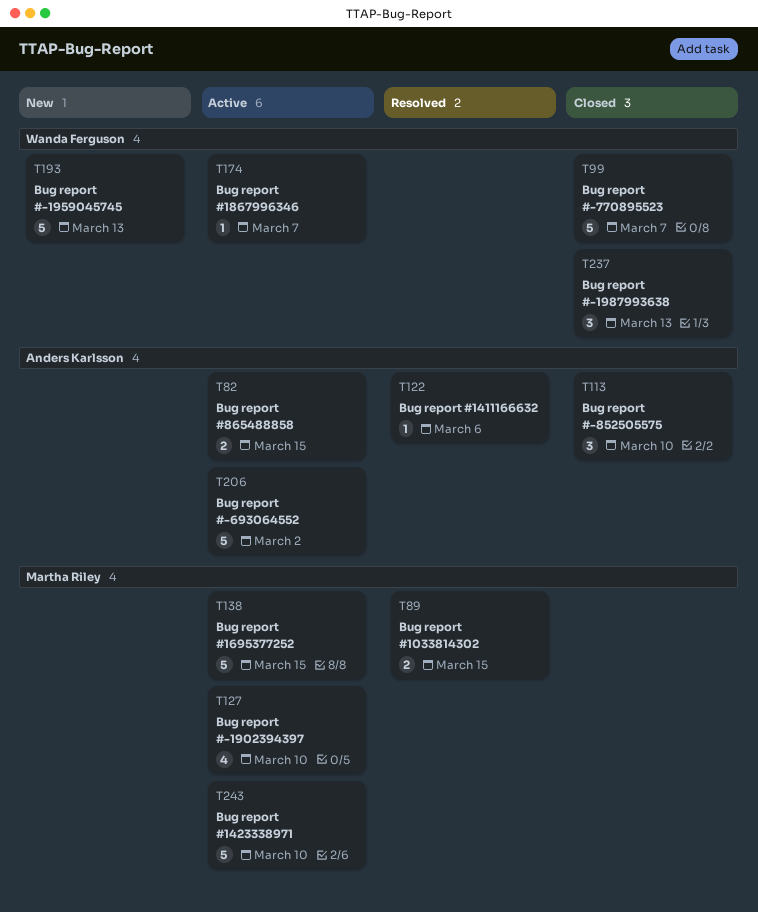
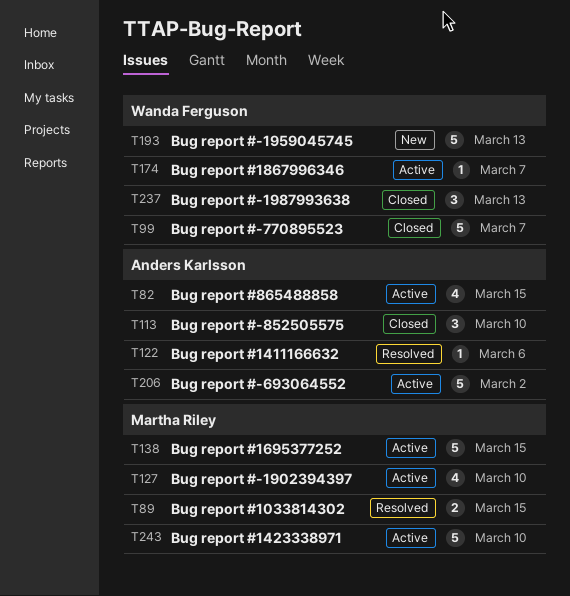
T82, estimate: 2 -> 4

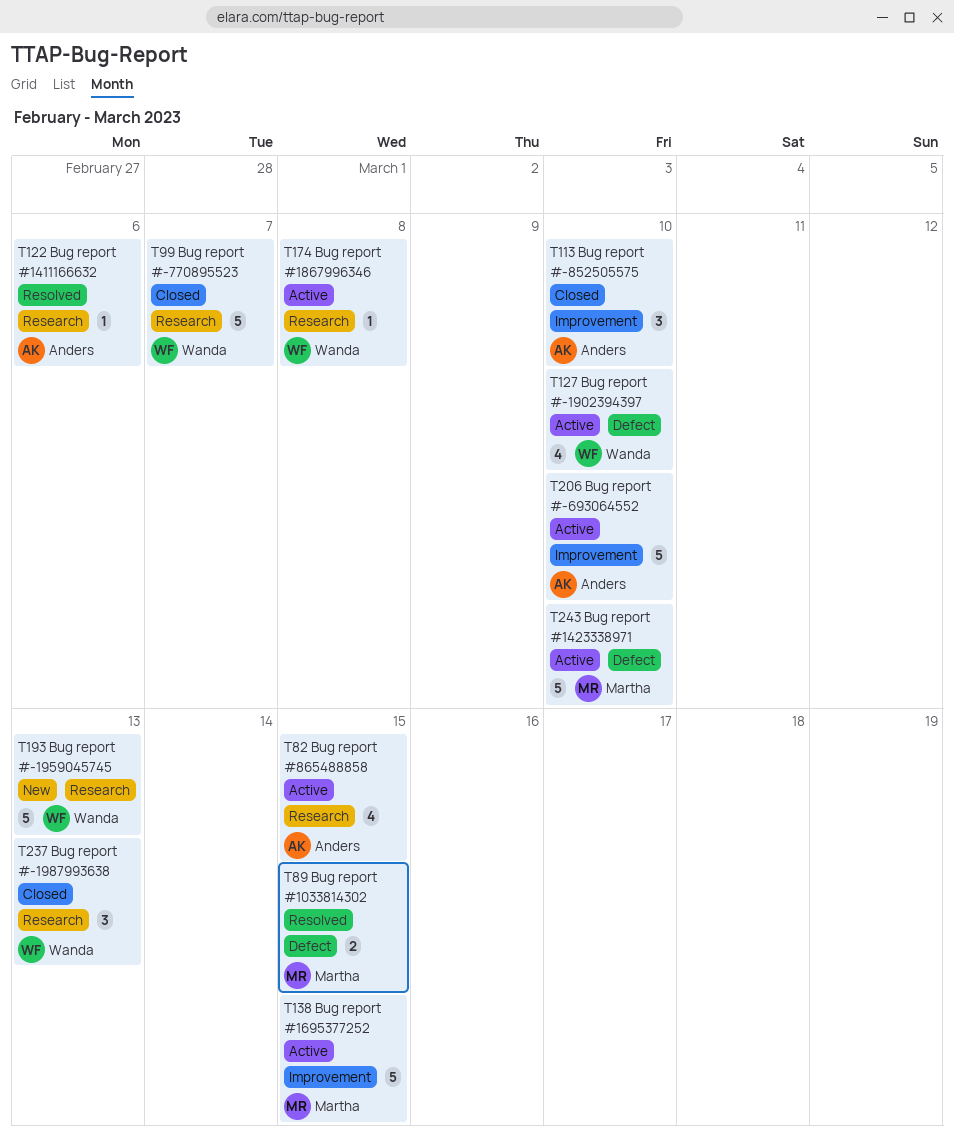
T127, owner: Martha Riley -> Wanda Ferguson
T174, due: Mar 7 -> Mar 8
T206, due: Mar 2 -> Mar 10

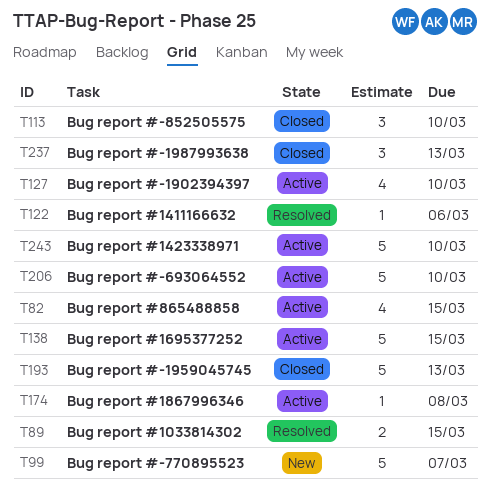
T99, status: Closed -> New
T193, status: New -> Closed

